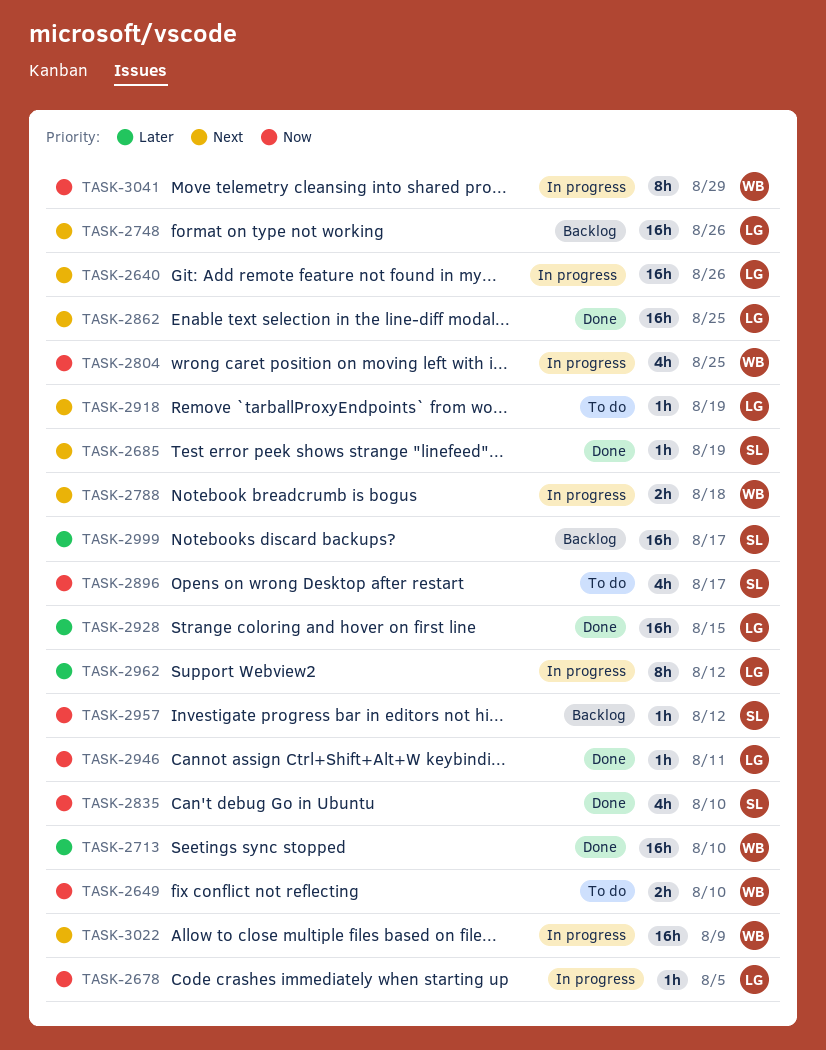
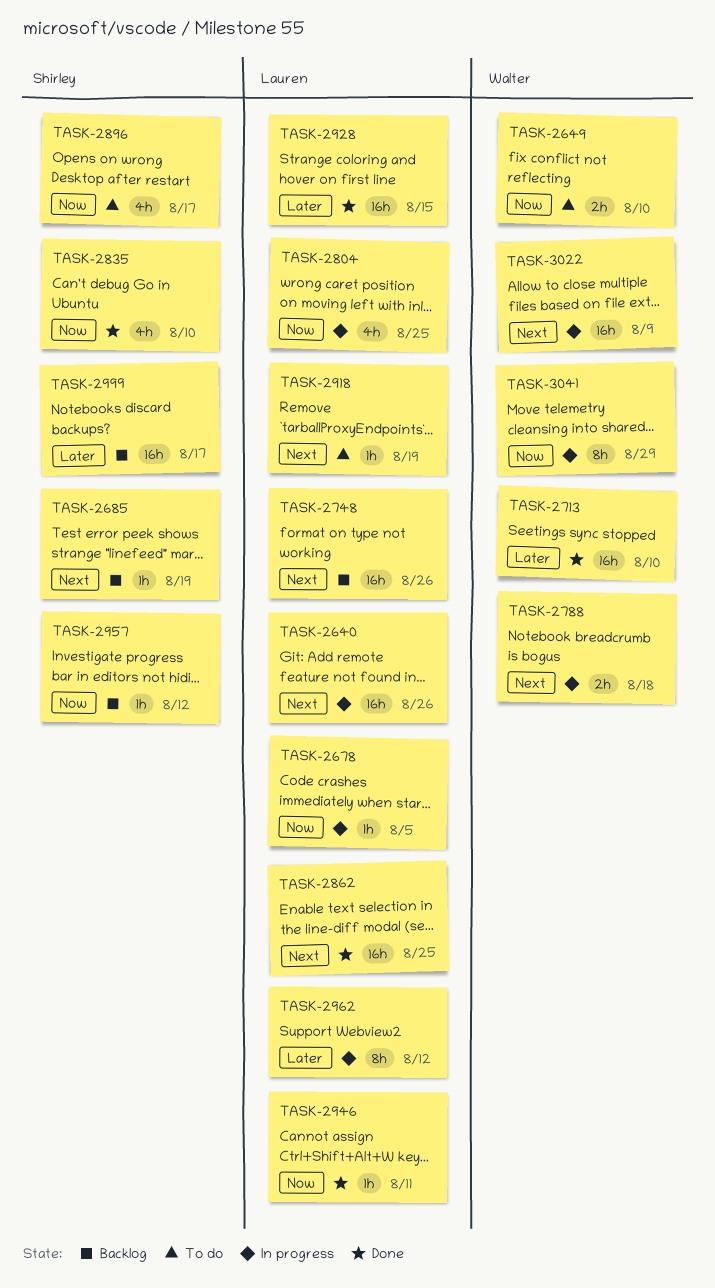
TASK-2685, status: Done -> Backlog
TASK-2804, owner: Walter -> Lauren

